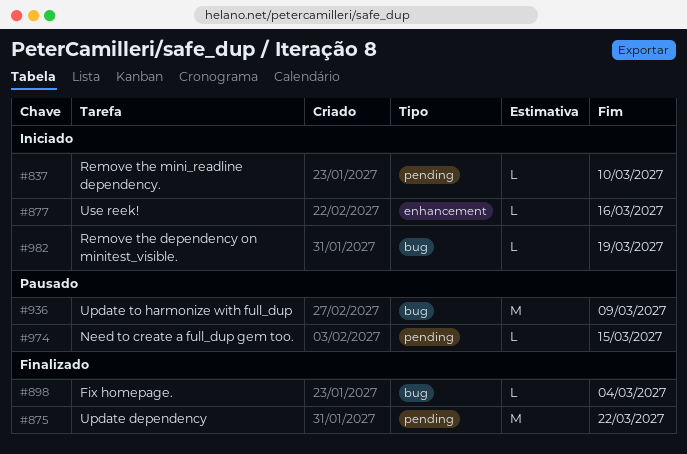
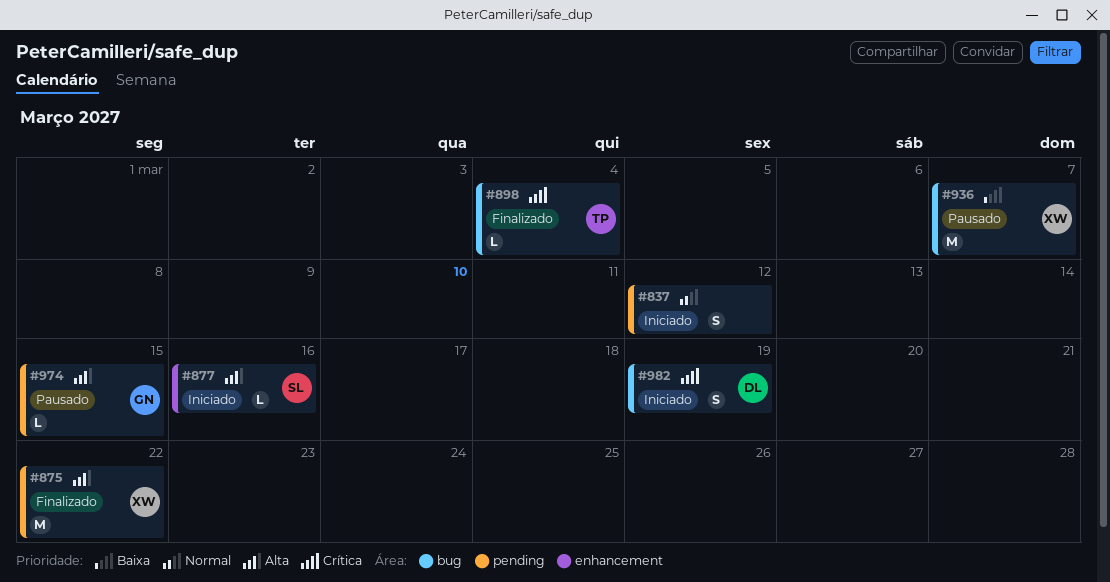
#837, estimate: L -> S
#837, due: Mar 10 -> Mar 12
#936, due: Mar 9 -> Mar 7
#982, estimate: L -> S

